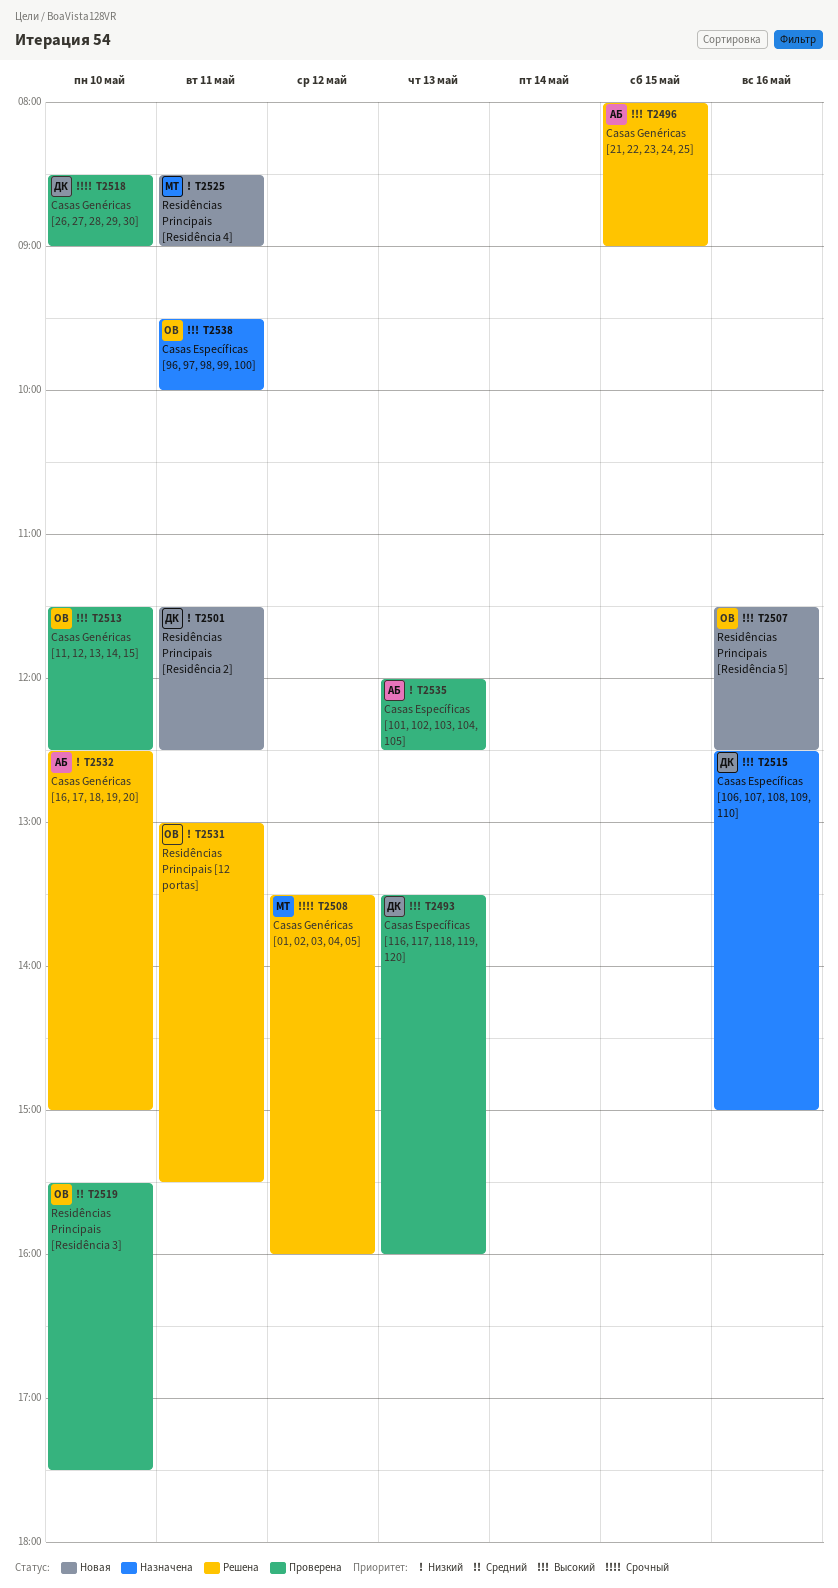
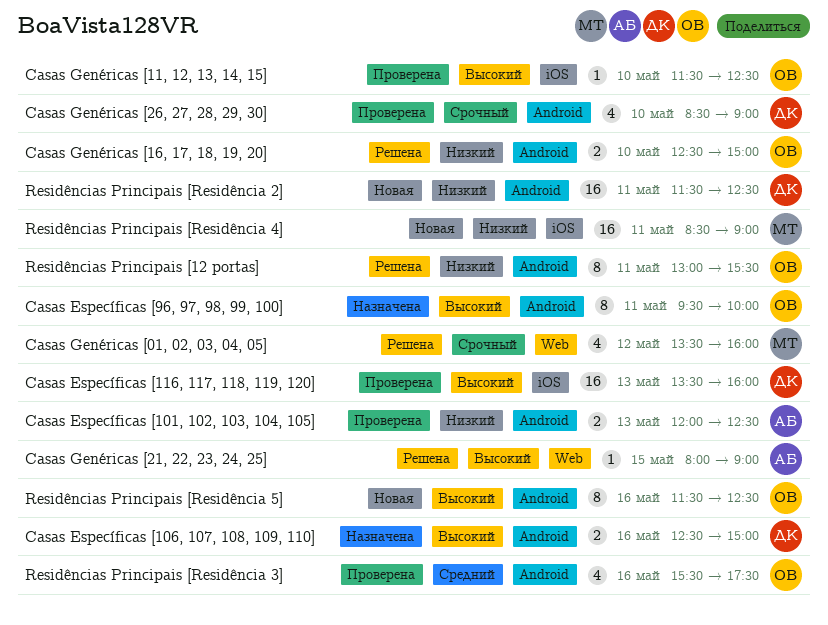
Casas Genéricas [16, 17, 18, 19, 20], owner: АБ -> ОВ
Residências Principais [Residência 3], day: May 10 -> May 16

